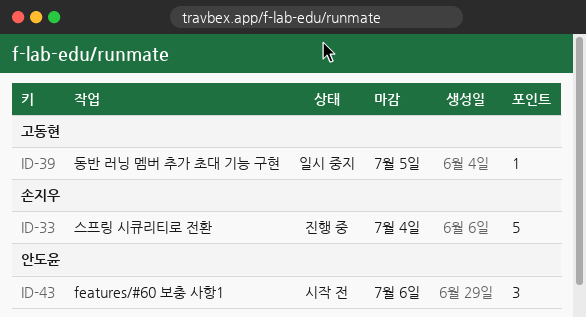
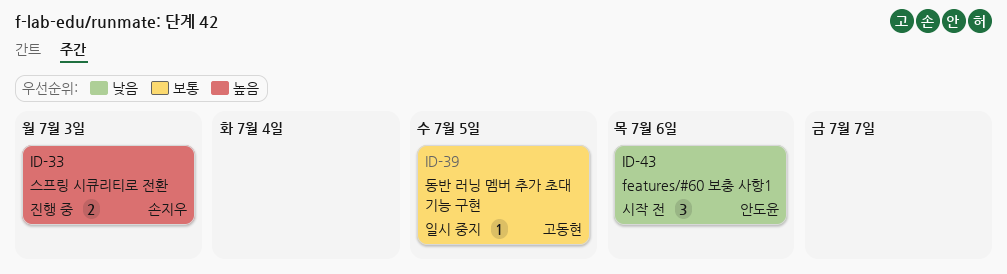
ID-33, estimate: 5 -> 2
ID-33, due: Jul 4 -> Jul 3

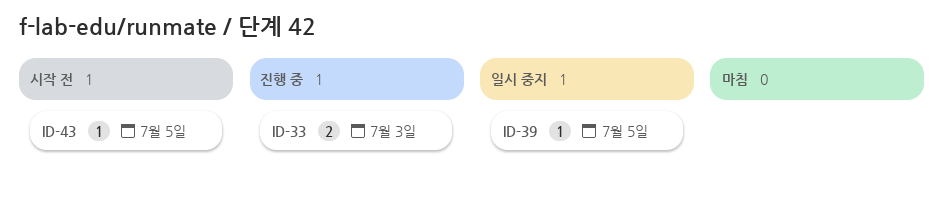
ID-43, estimate: 3 -> 1
ID-43, due: Jul 6 -> Jul 5

